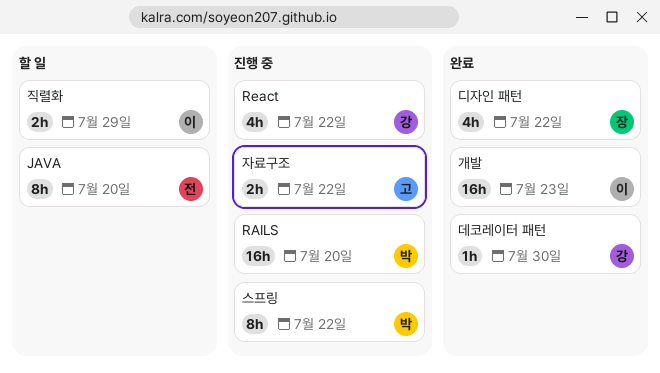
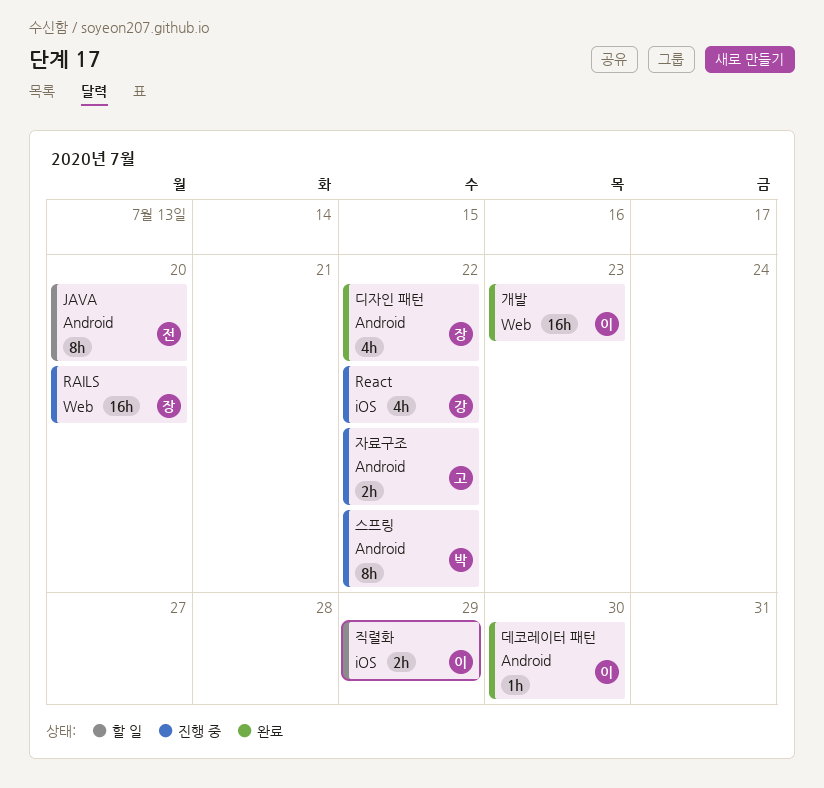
RAILS, owner: 박 -> 장
데코레이터 패턴, owner: 강 -> 이

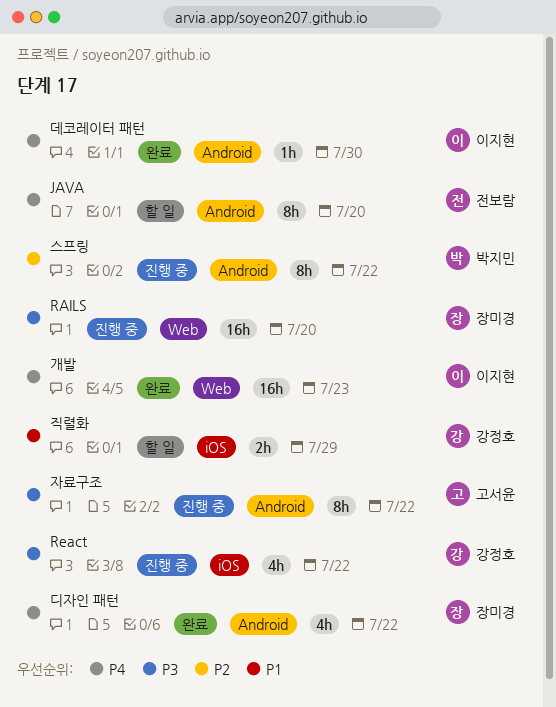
자료구조, estimate: 2h -> 8h
직렬화, owner: 이지현 -> 강정호

